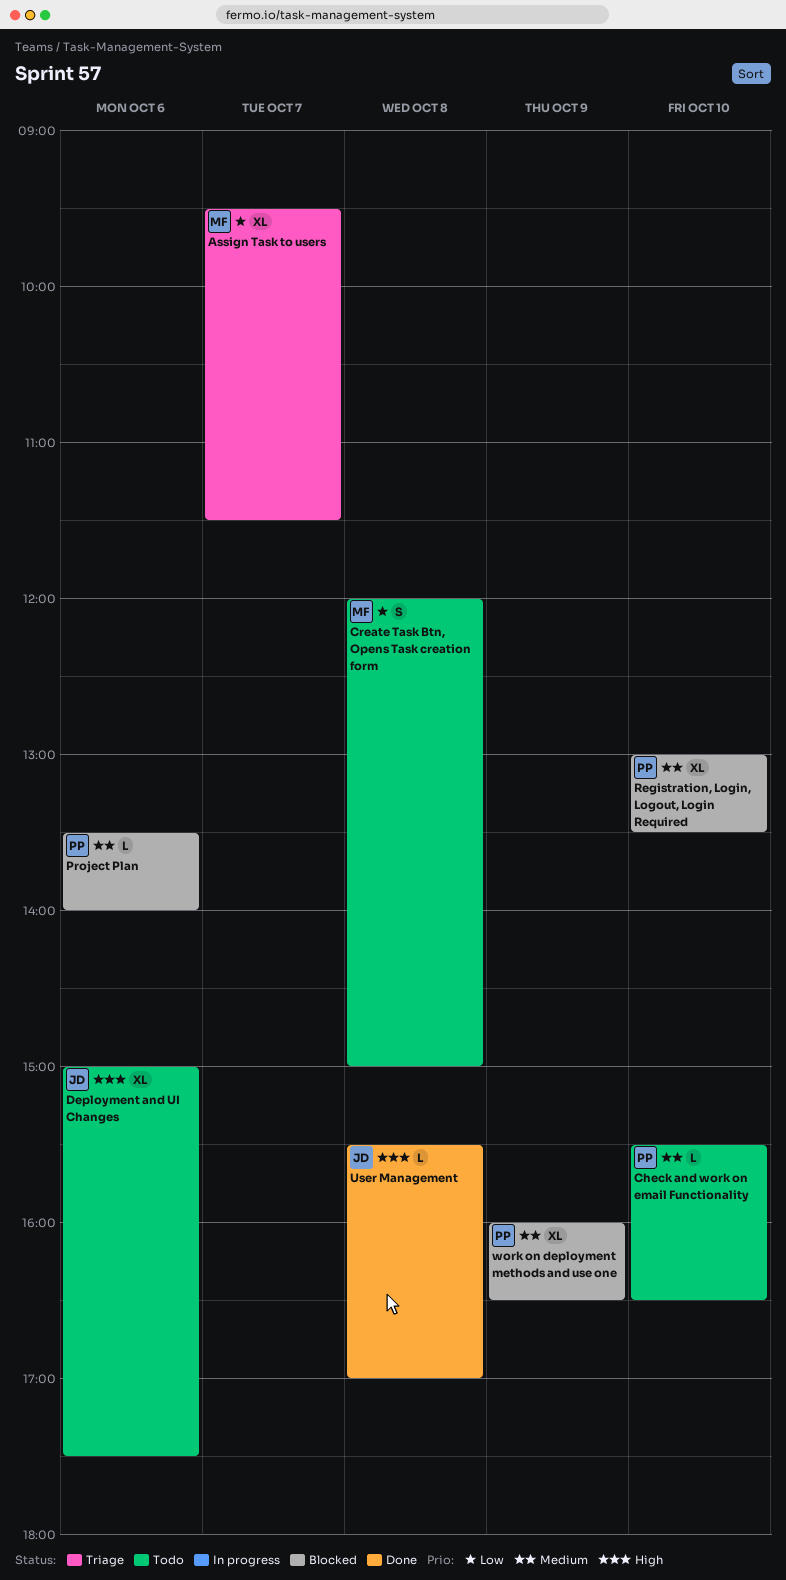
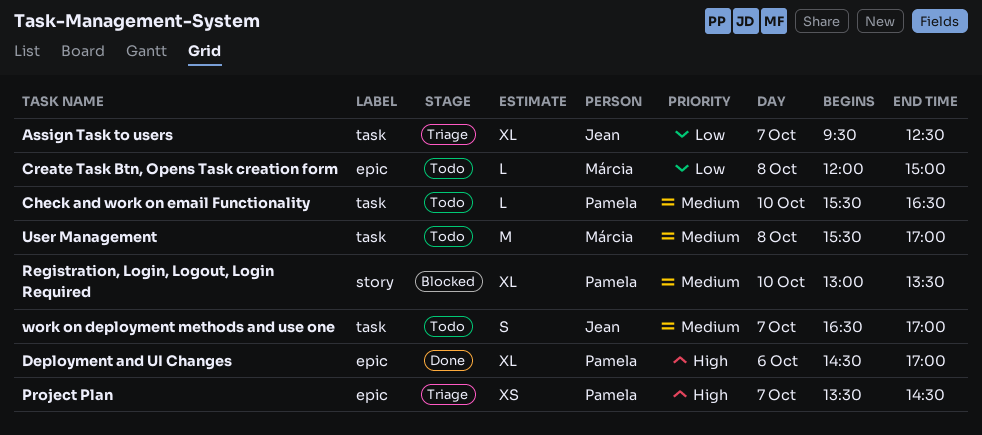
Assign Task to users, owner: Márcia -> Jean
Assign Task to users, ends: 11:30 -> 12:30
Create Task Btn, Opens Task creation form, estimate: S -> L
Deployment and UI Changes, status: Todo -> Done
Deployment and UI Changes, owner: Jean -> Pamela
Deployment and UI Changes, begins: 15:00 -> 14:30
Deployment and UI Changes, ends: 17:30 -> 17:00
Project Plan, status: Blocked -> Triage
Project Plan, priority: Medium -> High
Project Plan, estimate: L -> XS
Project Plan, day: Oct 6 -> Oct 7
Project Plan, ends: 14:00 -> 14:30
User Management, status: Done -> Todo
User Management, owner: Jean -> Márcia
User Management, priority: High -> Medium
User Management, estimate: L -> M
work on deployment methods and use one, status: Blocked -> Todo
work on deployment methods and use one, owner: Pamela -> Jean
work on deployment methods and use one, estimate: XL -> S
work on deployment methods and use one, day: Oct 9 -> Oct 7
work on deployment methods and use one, begins: 16:00 -> 16:30
work on deployment methods and use one, ends: 16:30 -> 17:00

